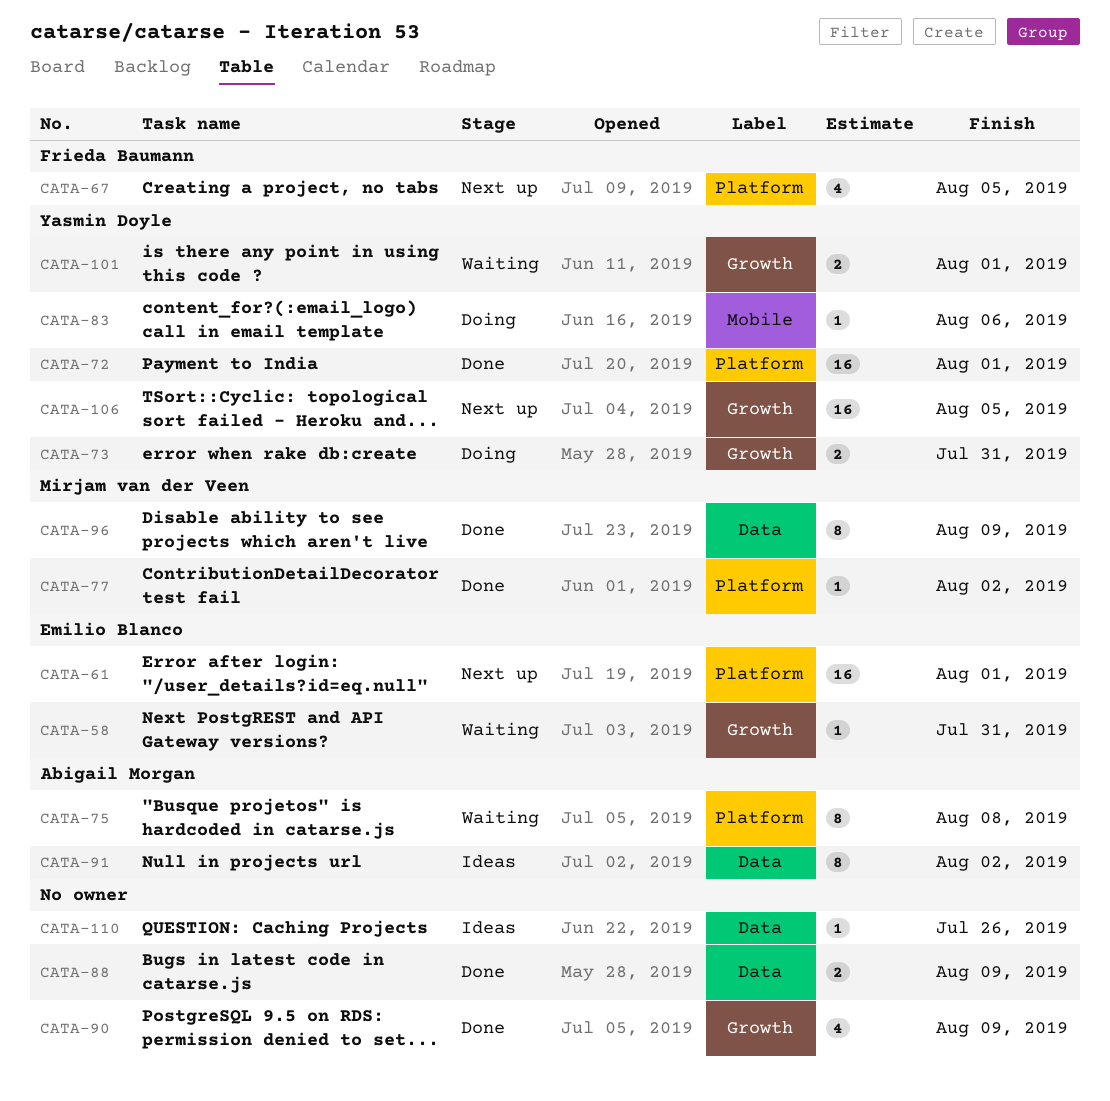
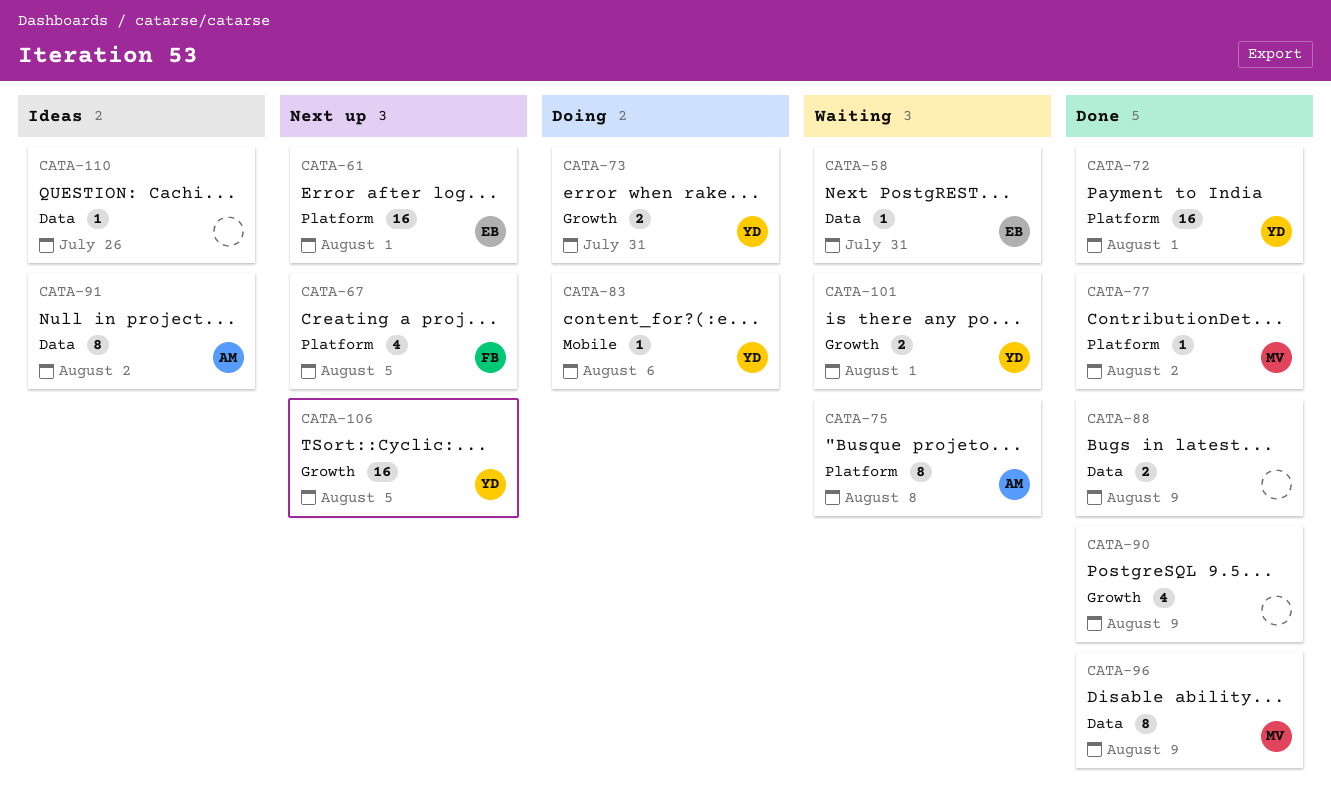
CATA-58, label: Growth -> Data

